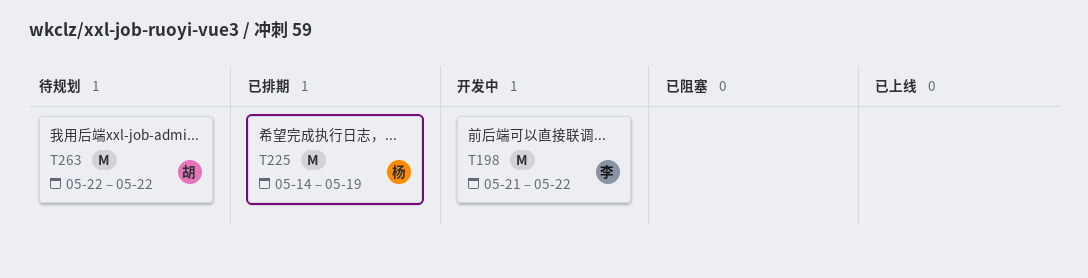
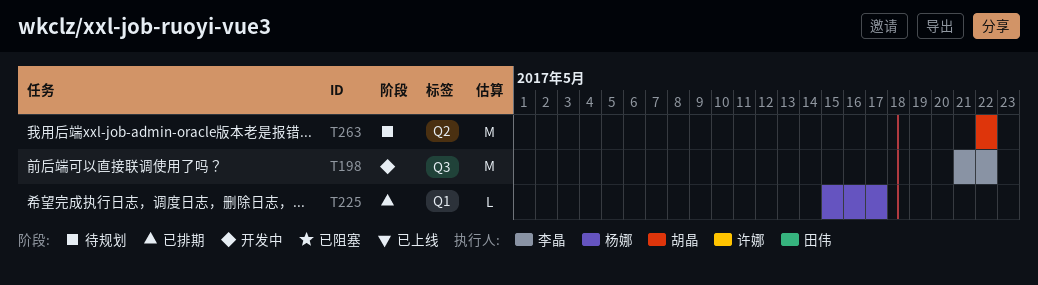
T225, estimate: M -> L
T225, start: May 14 -> May 15
T225, due: May 19 -> May 17

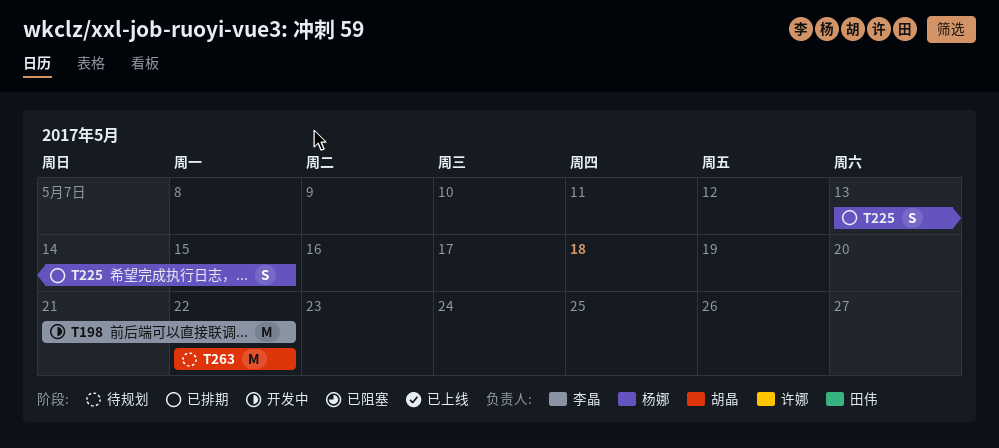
T225, estimate: L -> S
T225, start: May 15 -> May 13
T225, due: May 17 -> May 15

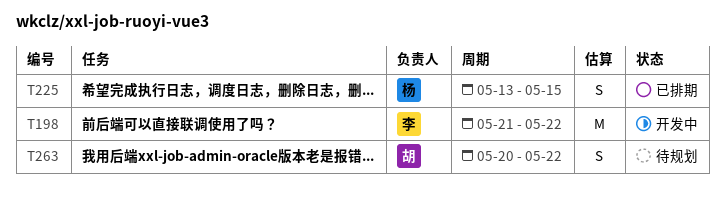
T263, estimate: M -> S
T263, start: May 22 -> May 20

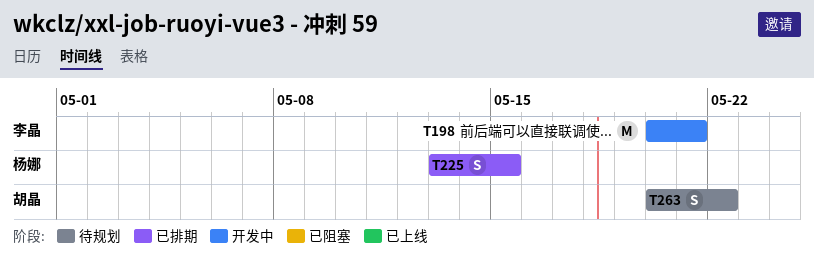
T198, start: May 21 -> May 20
T198, due: May 22 -> May 21

